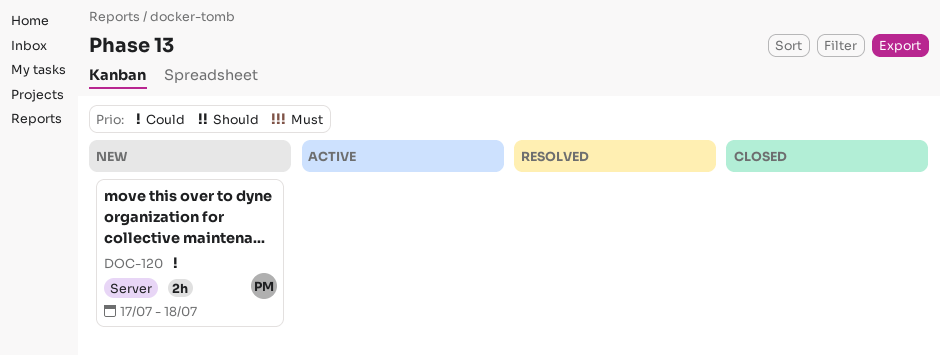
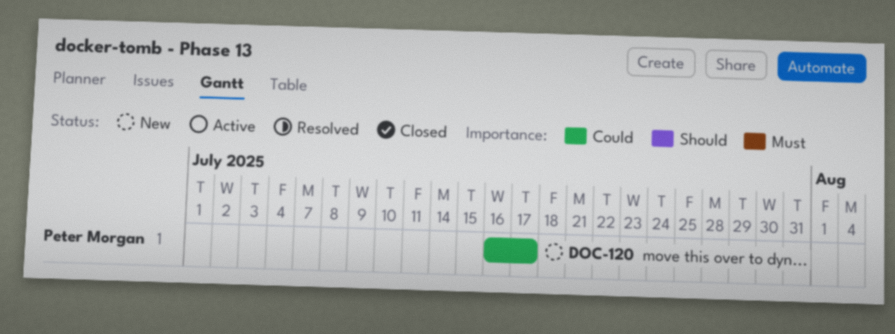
DOC-120, start: Jul 17 -> Jul 16
DOC-120, due: Jul 18 -> Jul 17

